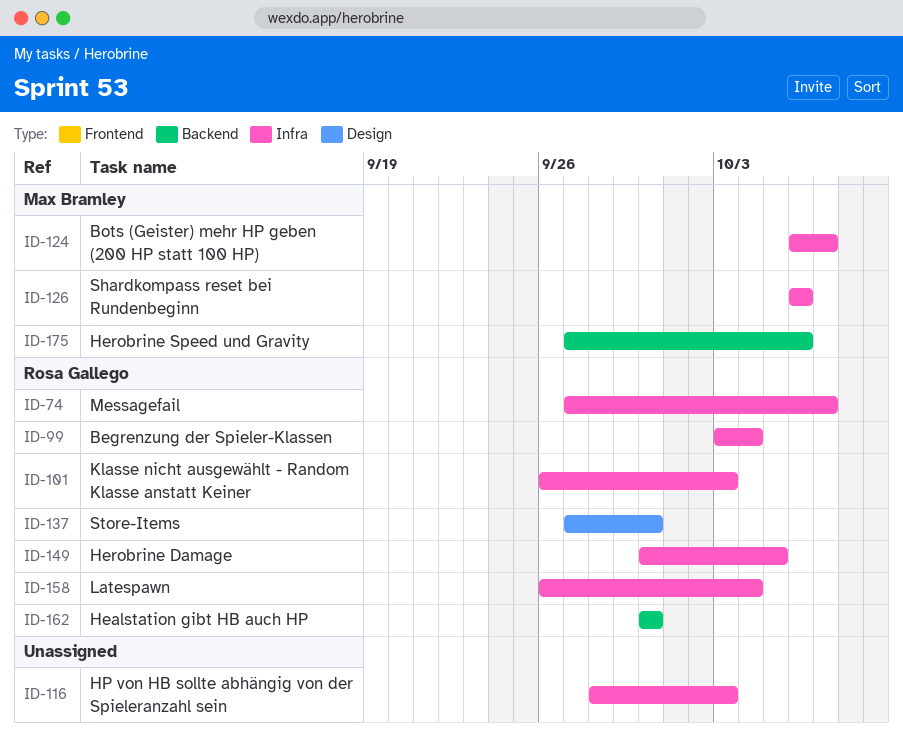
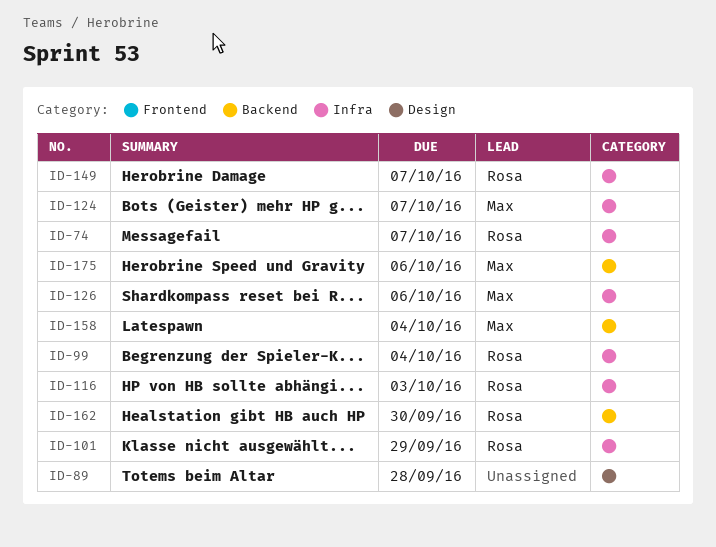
ID-89: none -> present
ID-101, due: Oct 3 -> Sep 29
ID-116, owner: none -> Rosa Gallego
ID-137: present -> none
ID-149, due: Oct 5 -> Oct 7
ID-158, owner: Rosa Gallego -> Max Bramley
ID-158, label: Infra -> Backend

